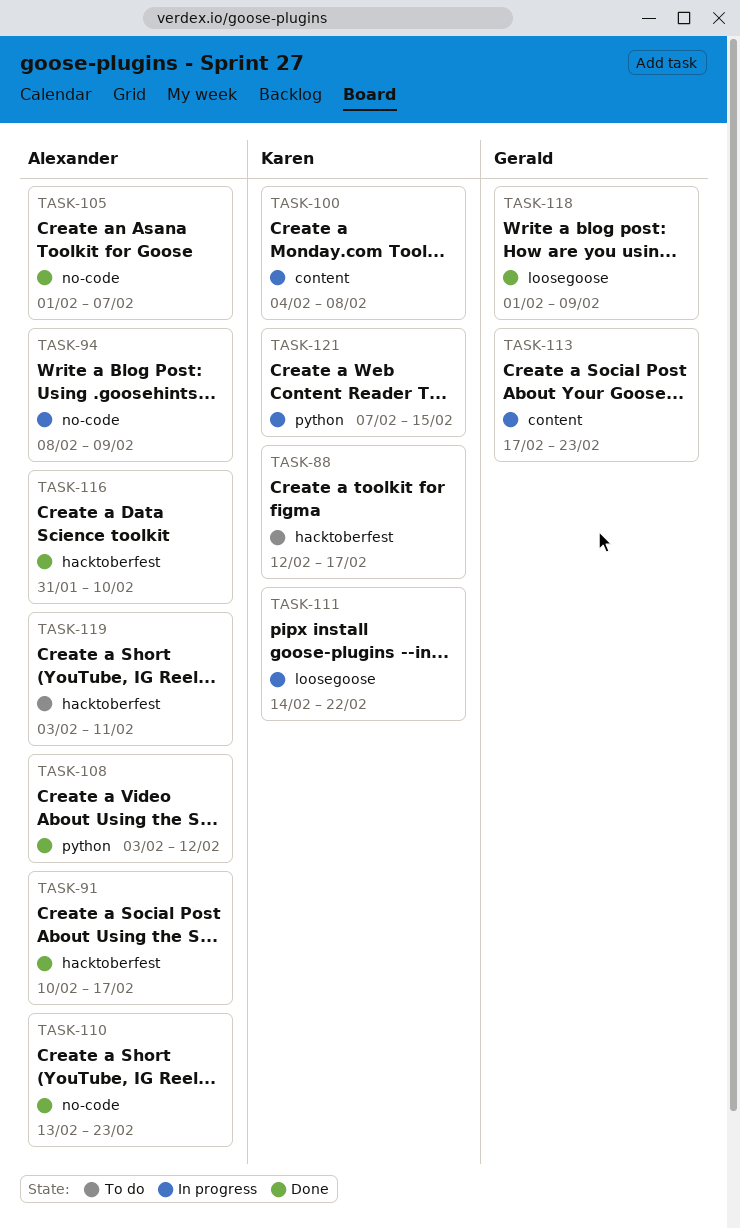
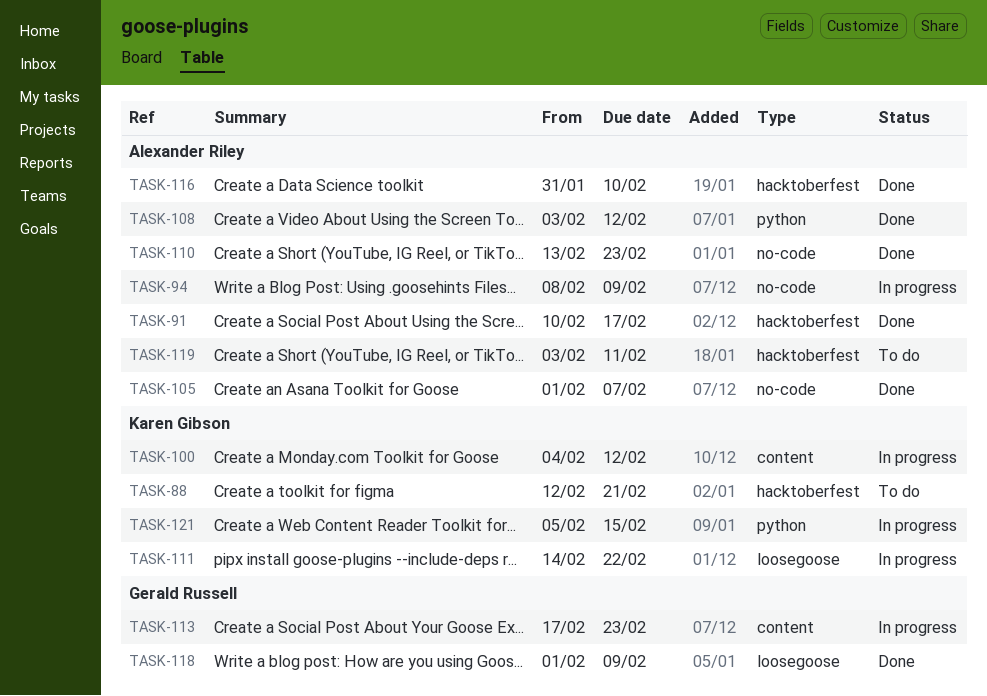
TASK-88, due: Feb 17 -> Feb 21
TASK-100, due: Feb 8 -> Feb 12
TASK-121, start: Feb 7 -> Feb 5

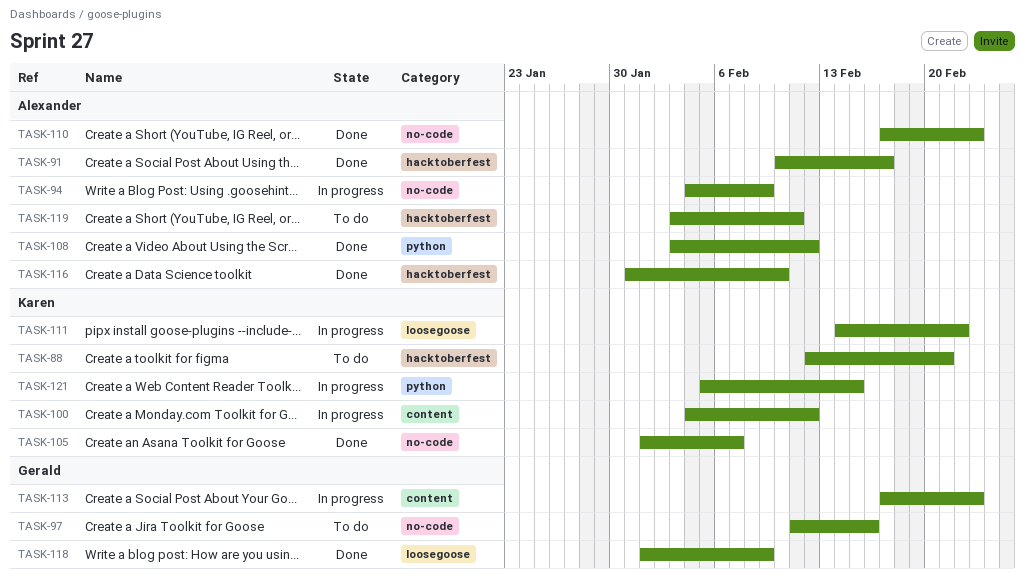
TASK-94, start: Feb 8 -> Feb 4
TASK-97: none -> present
TASK-105, owner: Alexander Riley -> Karen Gibson
TASK-110, start: Feb 13 -> Feb 17

